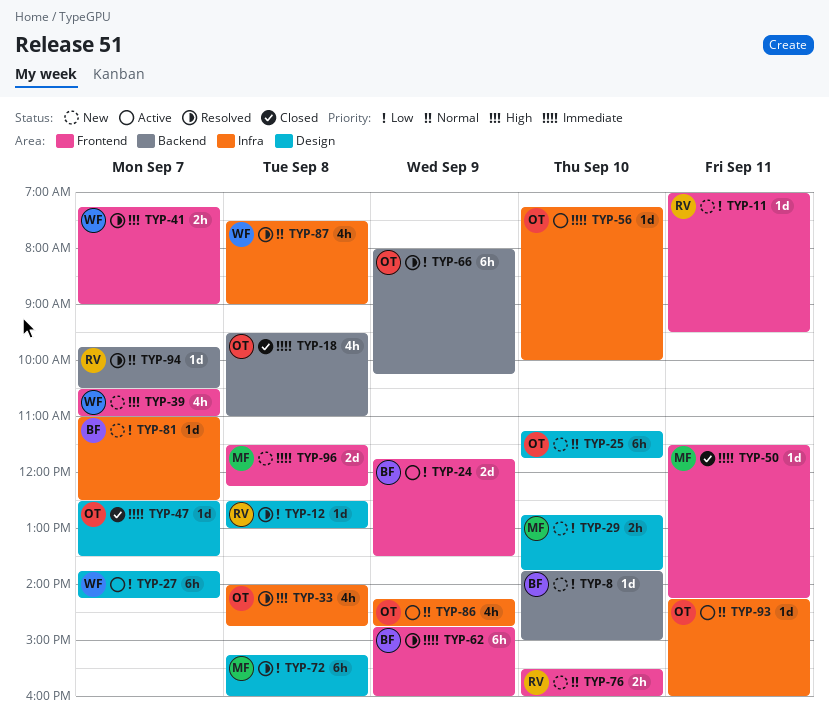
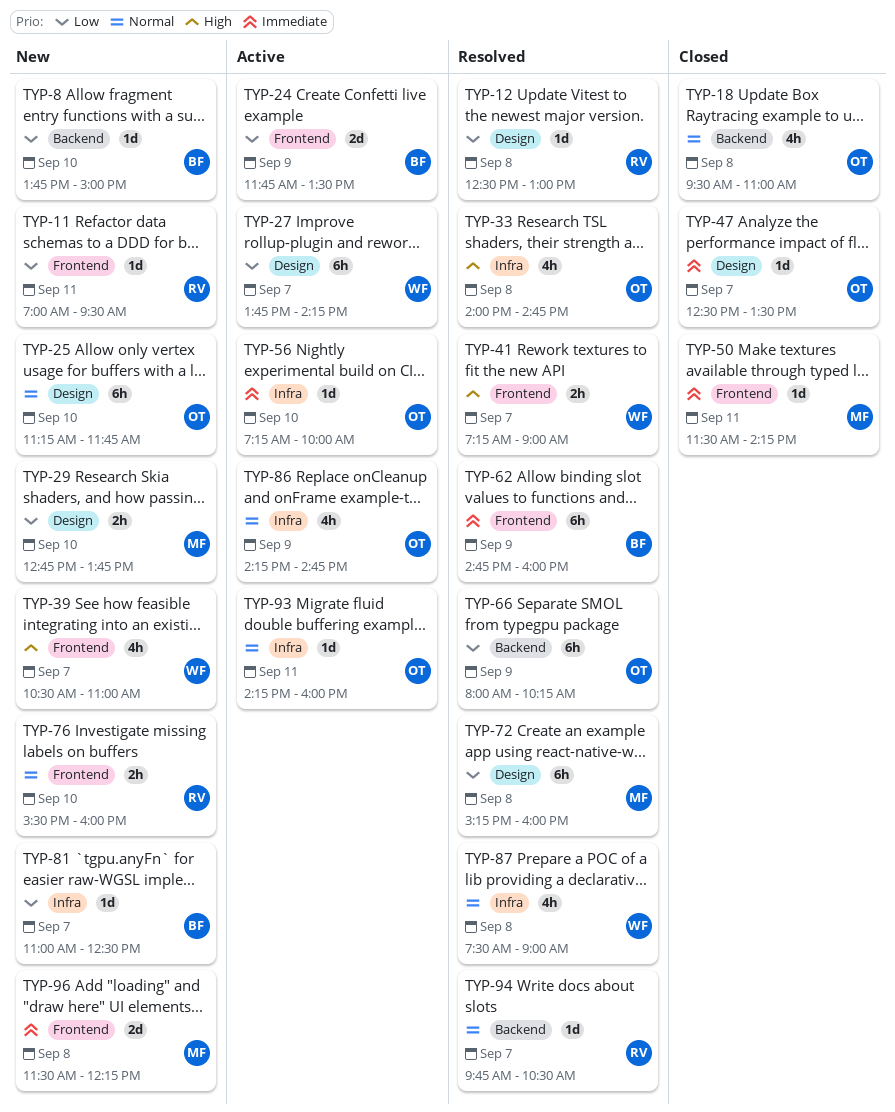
TYP-18, priority: Immediate -> Normal

